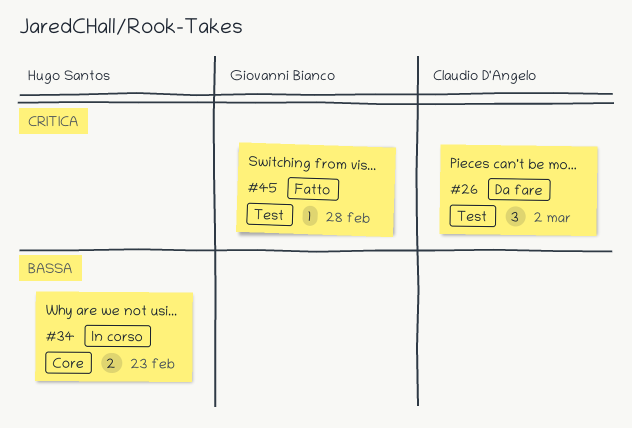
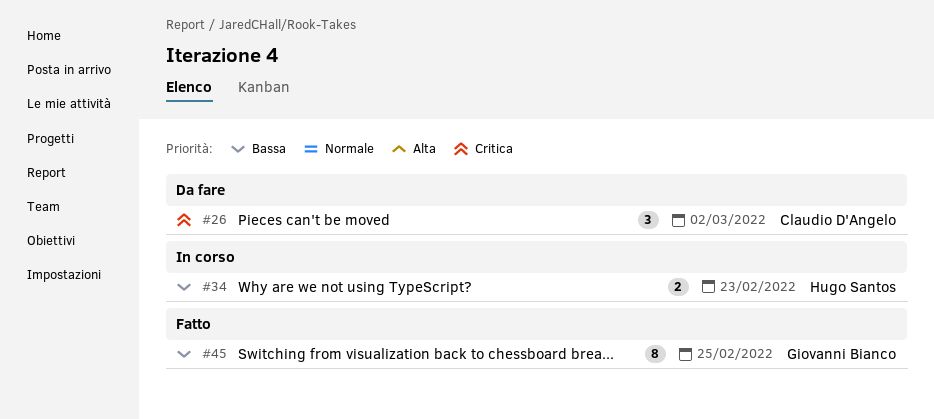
#45, priority: Critica -> Bassa
#45, estimate: 1 -> 8
#45, due: Feb 28 -> Feb 25

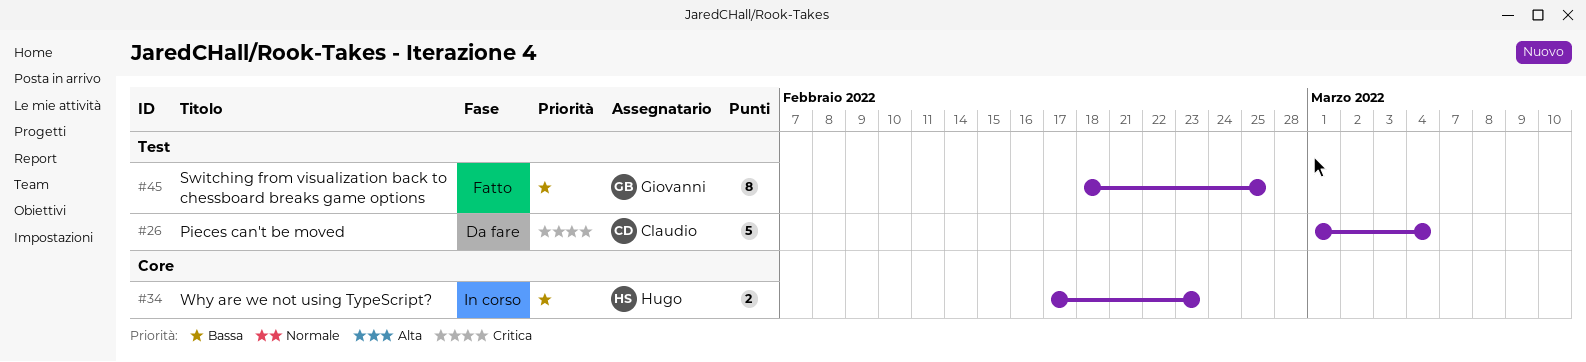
#26, estimate: 3 -> 5
#26, due: Mar 2 -> Mar 4

